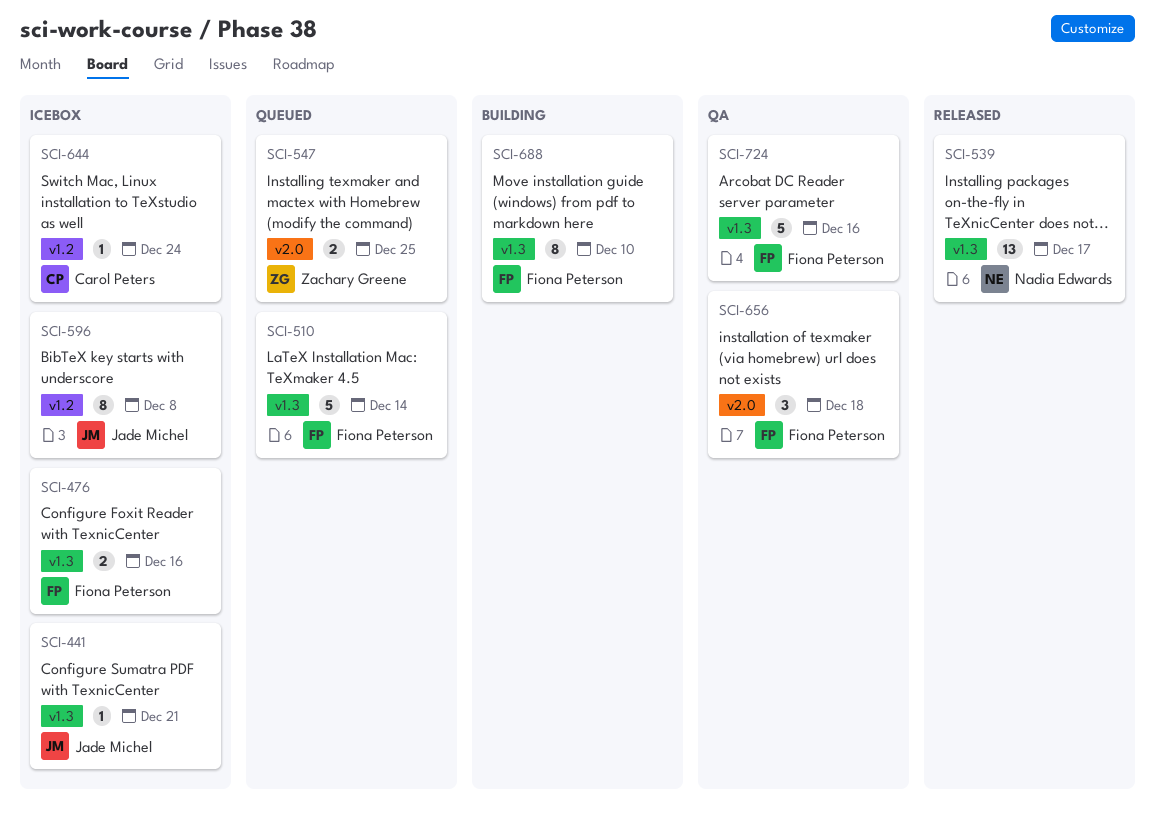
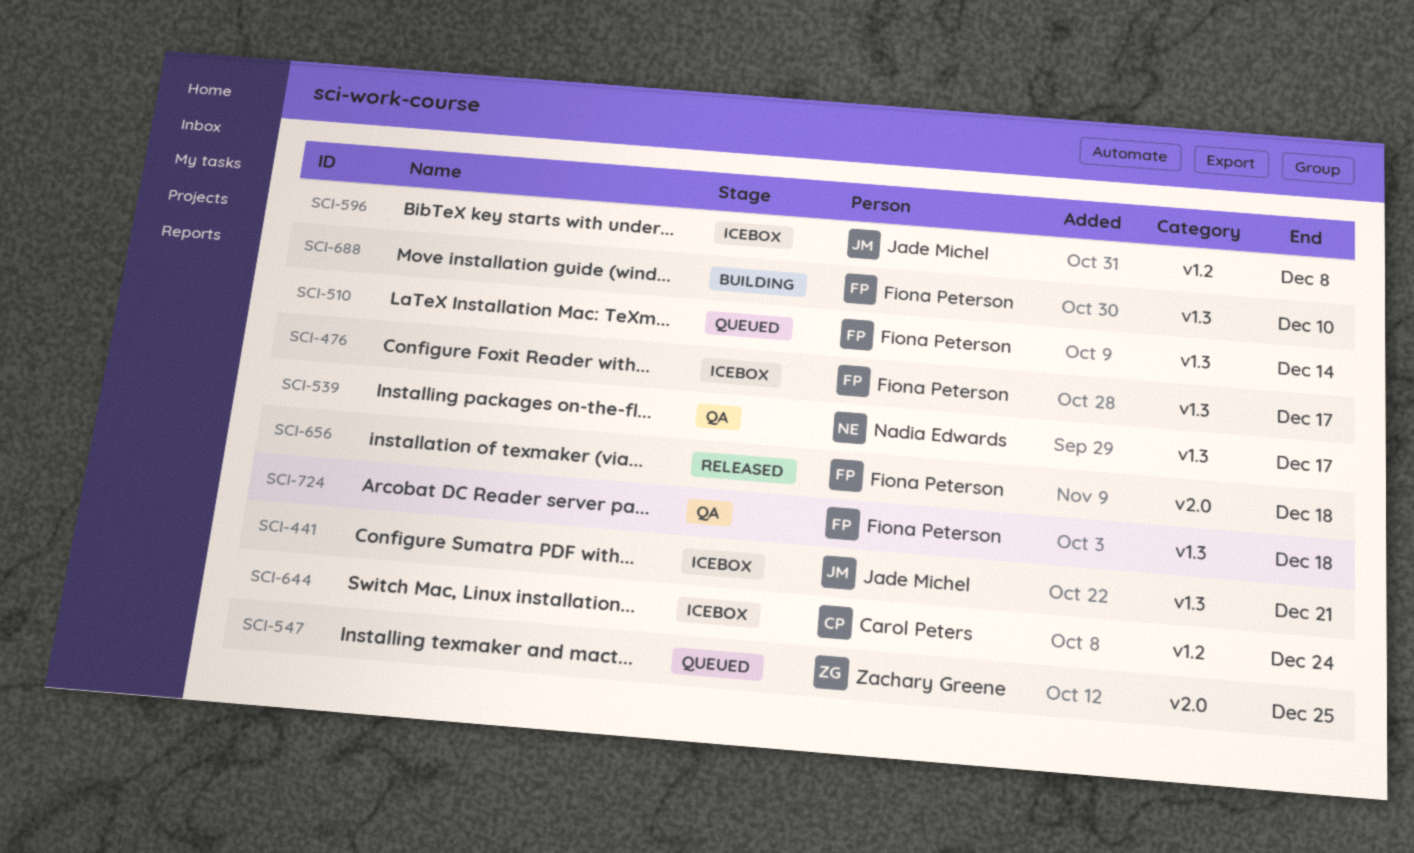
SCI-476, due: Dec 16 -> Dec 17
SCI-539, status: Released -> QA
SCI-656, status: QA -> Released
SCI-724, due: Dec 16 -> Dec 18

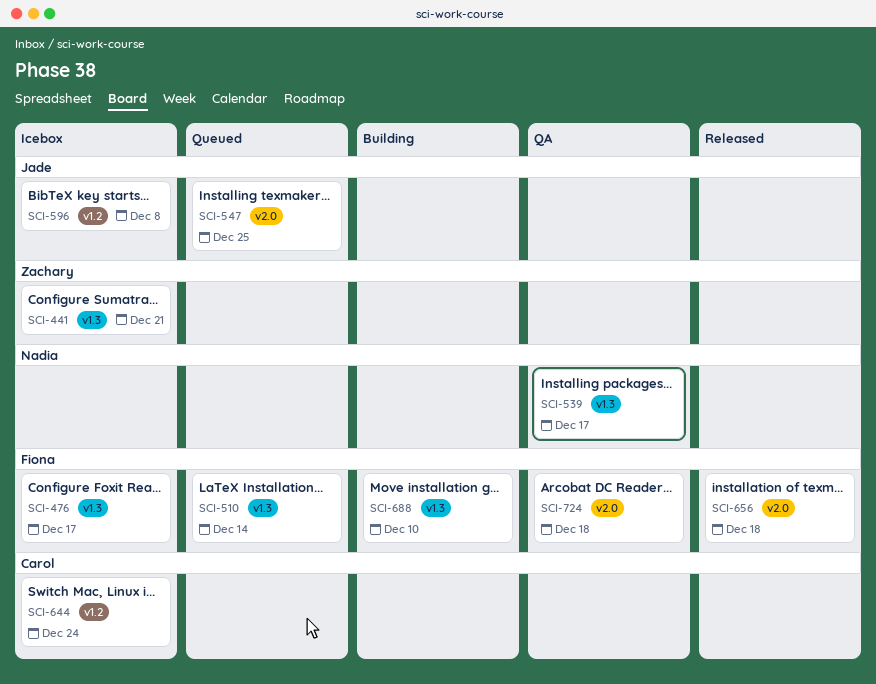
SCI-441, owner: Jade Michel -> Zachary Greene
SCI-547, owner: Zachary Greene -> Jade Michel
SCI-724, label: v1.3 -> v2.0

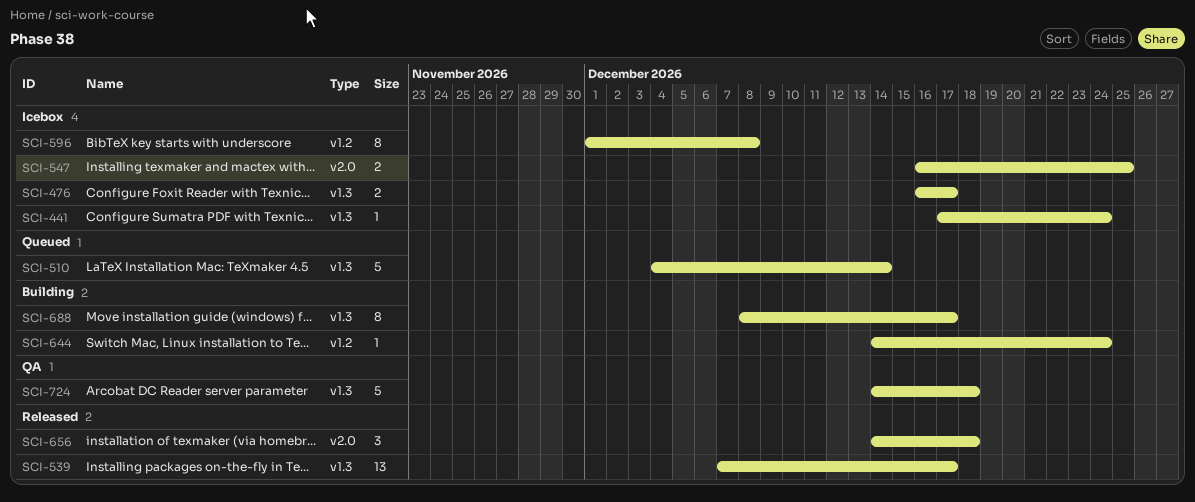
SCI-441, due: Dec 21 -> Dec 24
SCI-539, status: QA -> Released
SCI-547, status: Queued -> Icebox
SCI-644, status: Icebox -> Building
SCI-688, due: Dec 10 -> Dec 17
SCI-724, label: v2.0 -> v1.3

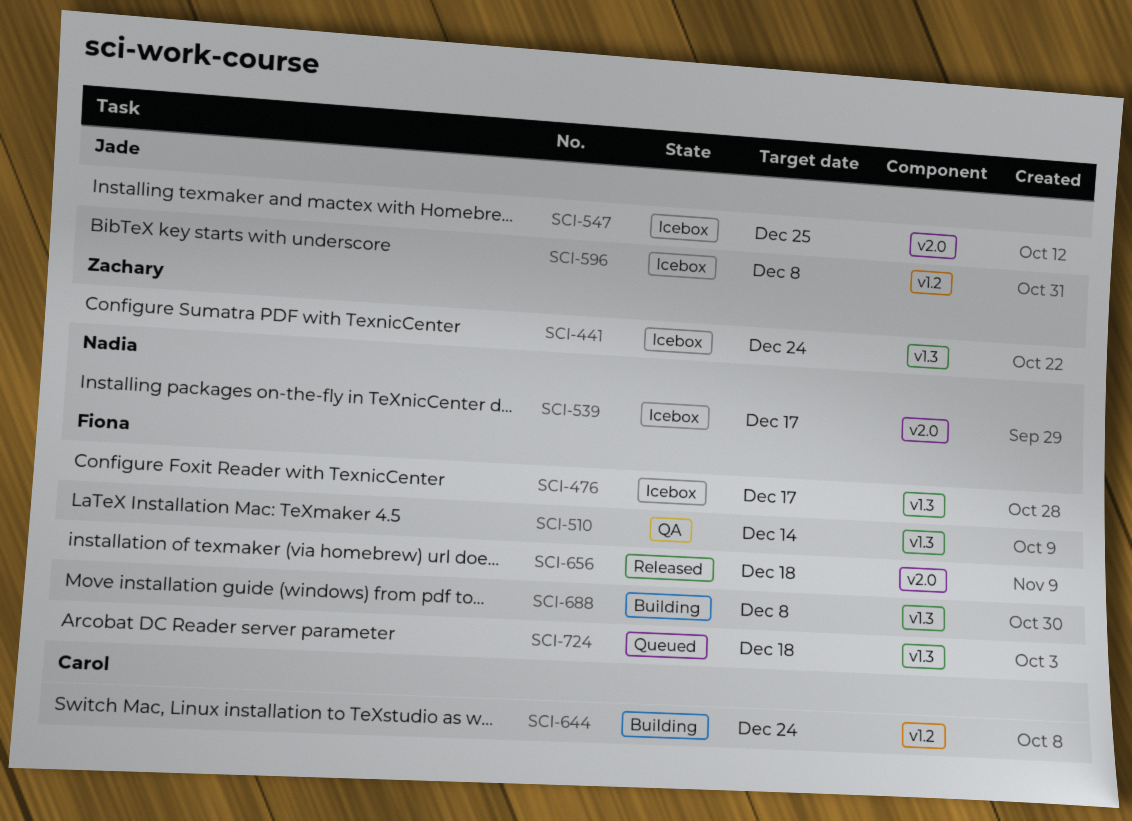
SCI-510, status: Queued -> QA
SCI-539, status: Released -> Icebox
SCI-539, label: v1.3 -> v2.0
SCI-688, due: Dec 17 -> Dec 8
SCI-724, status: QA -> Queued

